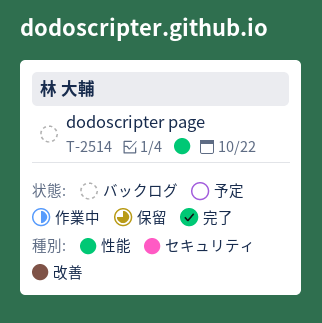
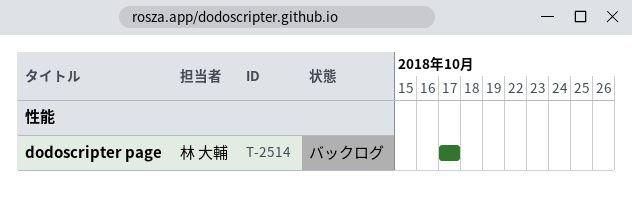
T-2514, due: Oct 22 -> Oct 17

